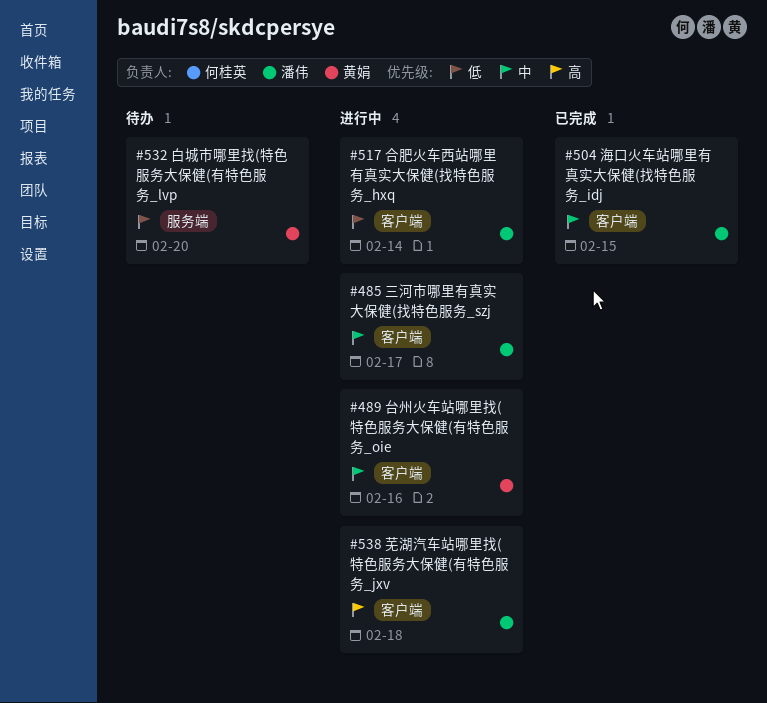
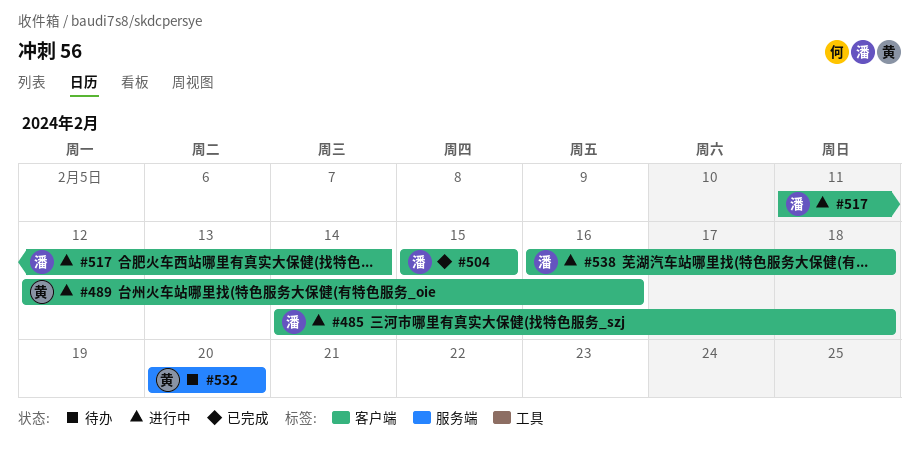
#485, due: Feb 17 -> Feb 18

